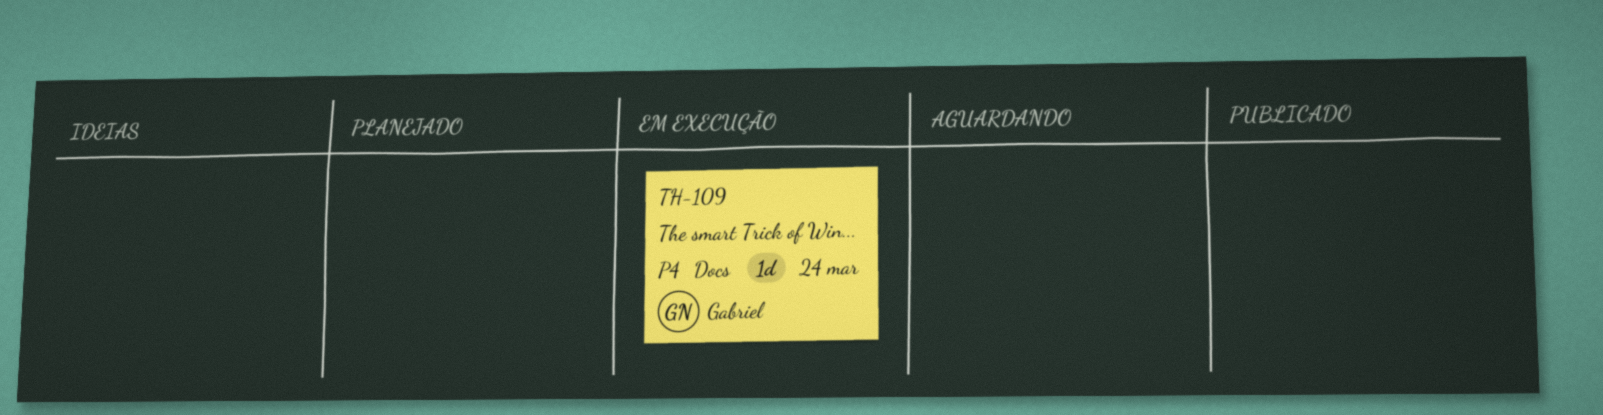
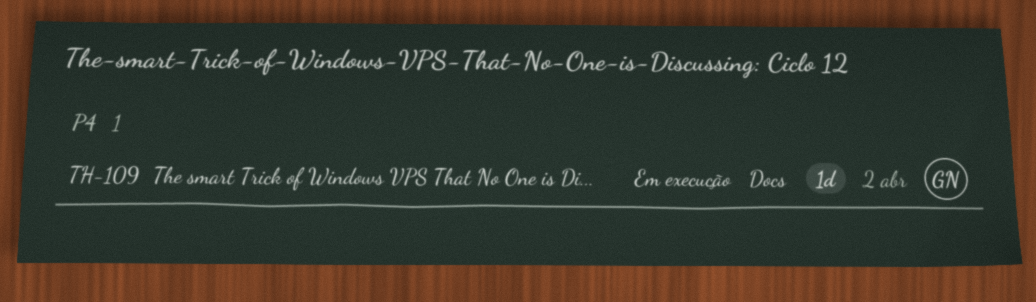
TH-109, due: Mar 24 -> Apr 2

